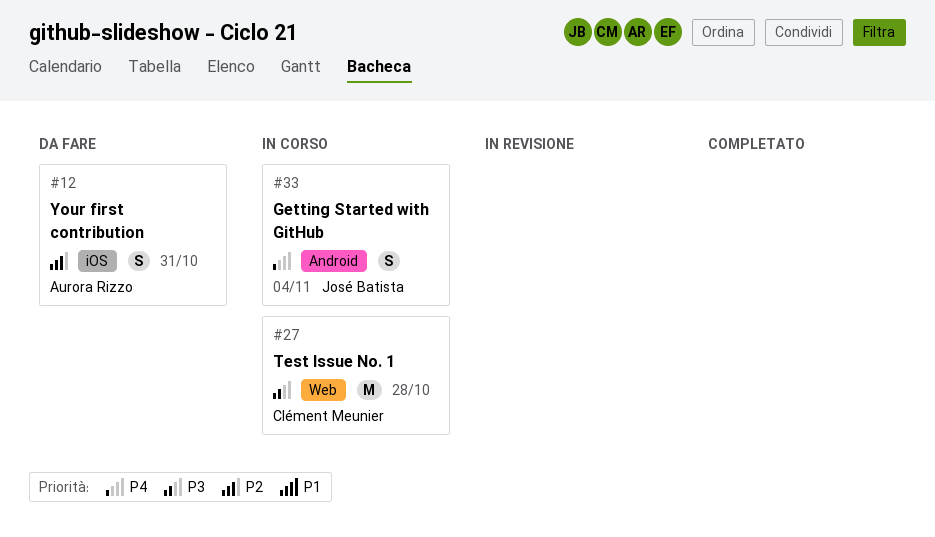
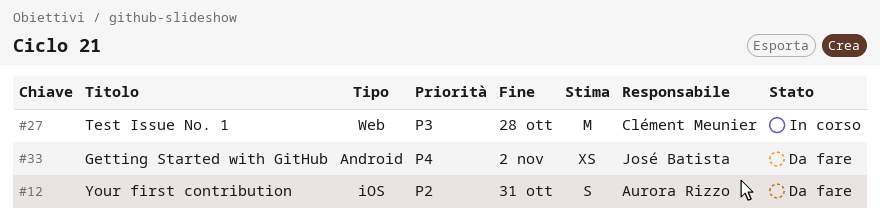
#33, status: In corso -> Da fare
#33, estimate: S -> XS
#33, due: Nov 4 -> Nov 2

